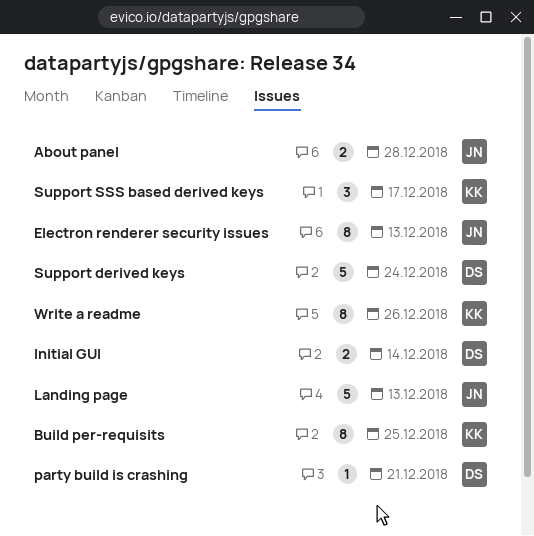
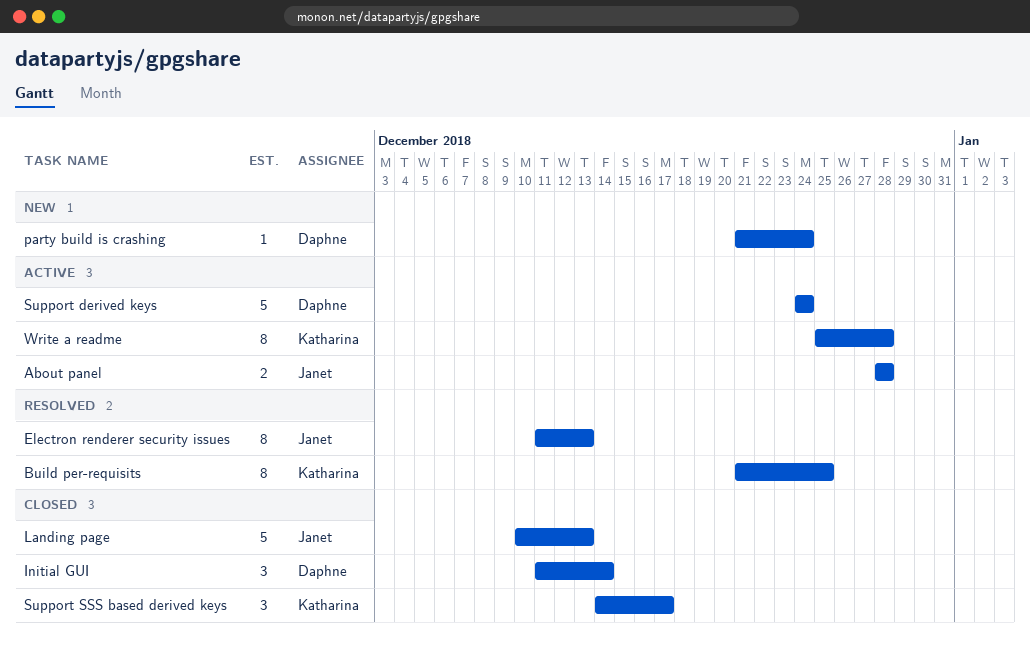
Initial GUI, estimate: 2 -> 3
party build is crashing, due: Dec 21 -> Dec 24
Write a readme, due: Dec 26 -> Dec 28

